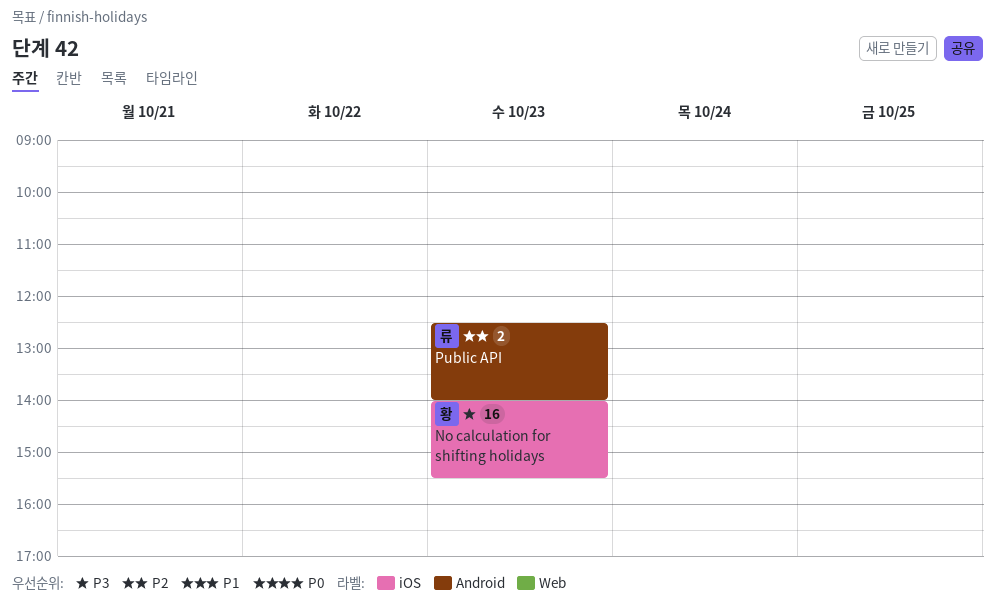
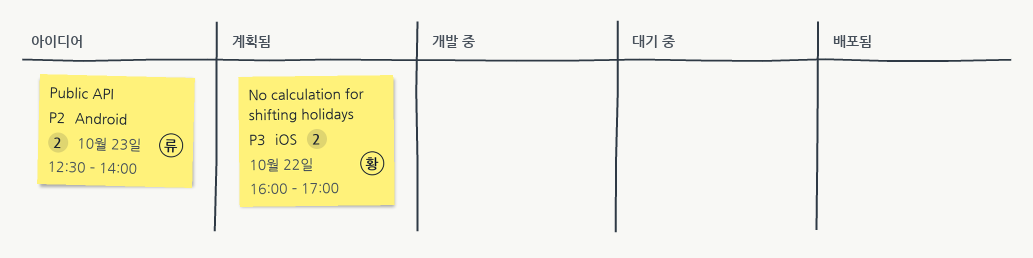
No calculation for shifting holidays, estimate: 16 -> 2
No calculation for shifting holidays, day: Oct 23 -> Oct 22
No calculation for shifting holidays, begins: 14:00 -> 16:00
No calculation for shifting holidays, ends: 15:30 -> 17:00

